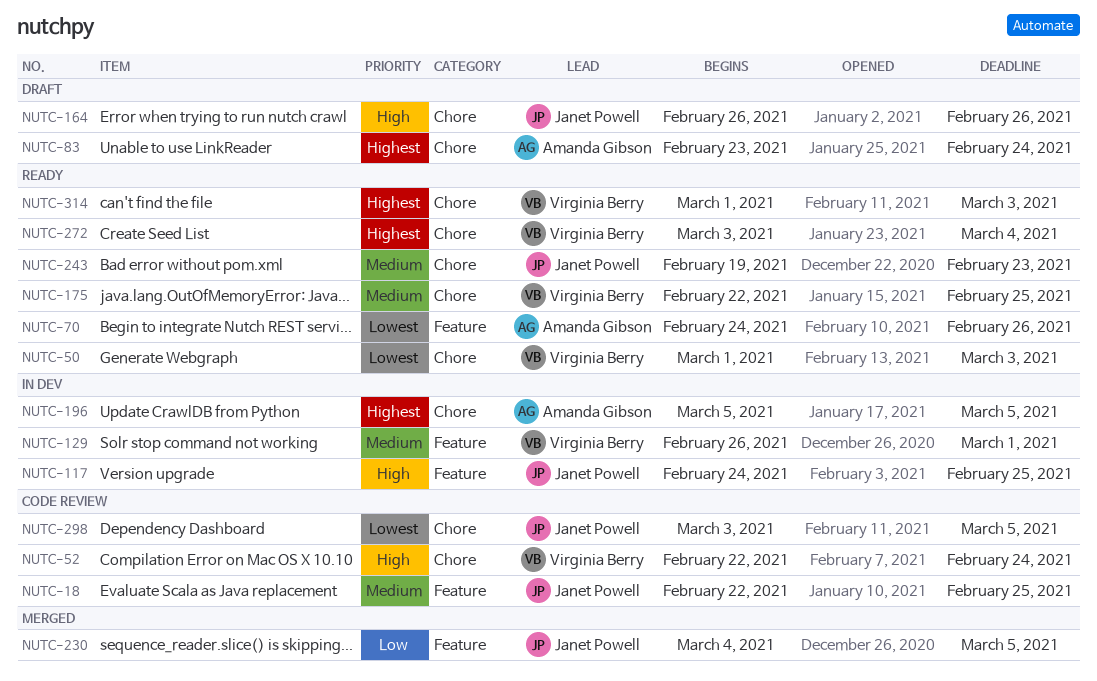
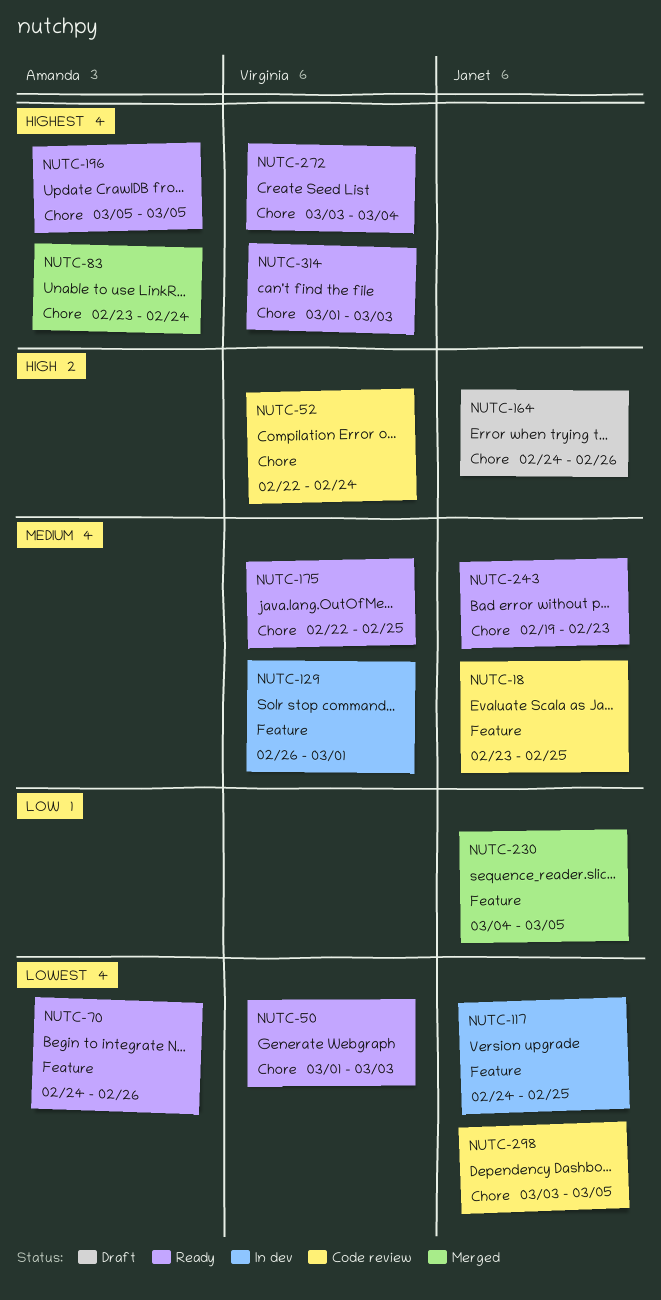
NUTC-18, start: Feb 22 -> Feb 23
NUTC-83, status: Draft -> Merged
NUTC-117, priority: High -> Lowest
NUTC-164, start: Feb 26 -> Feb 24
NUTC-196, status: In dev -> Ready

